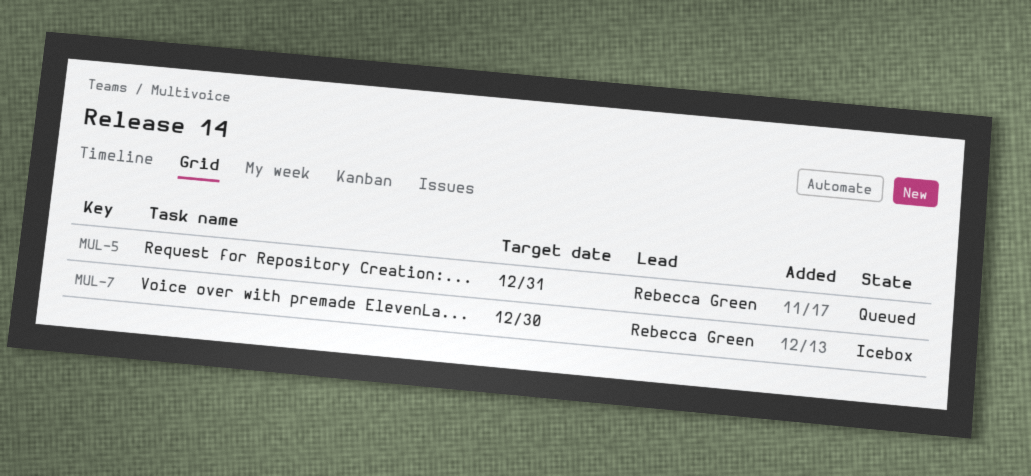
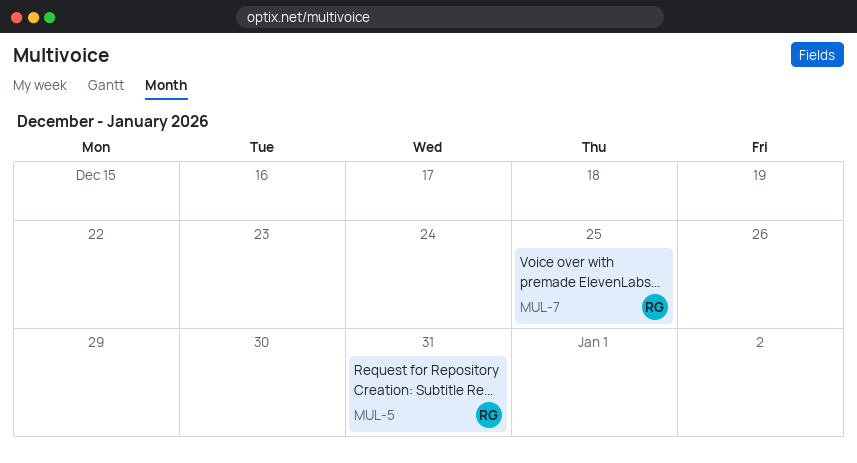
MUL-7, due: Dec 30 -> Dec 25

